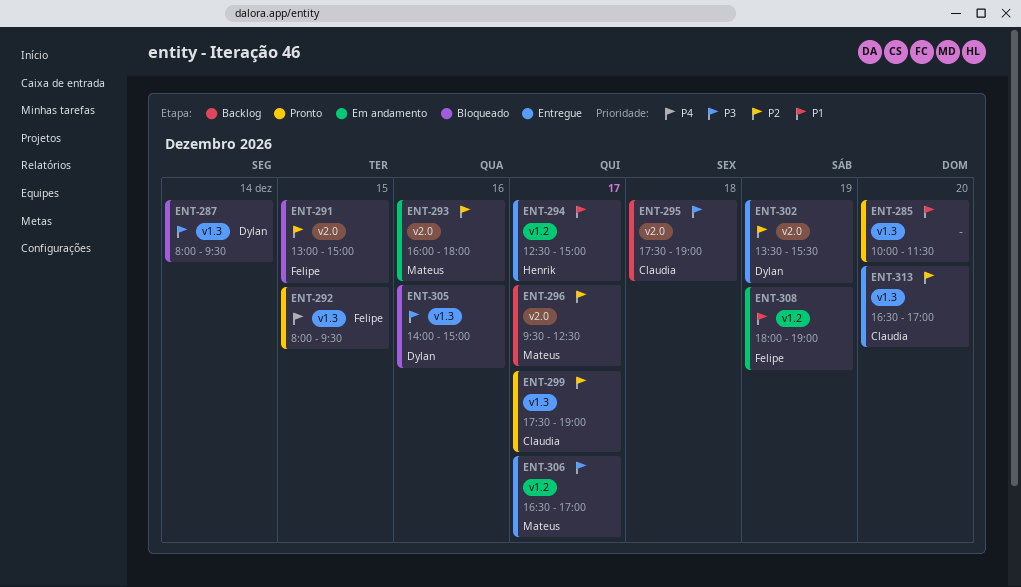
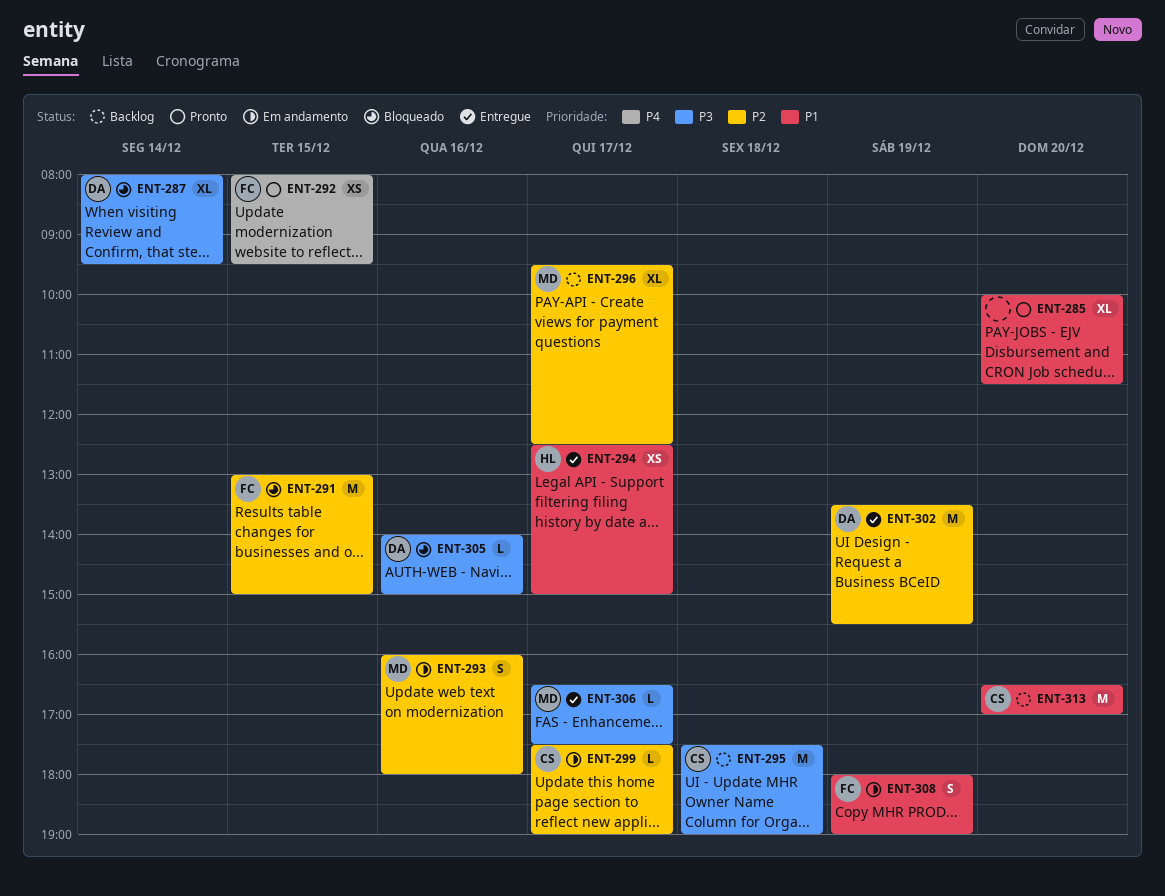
ENT-299, status: Pronto -> Em andamento
ENT-306, ends: 17:00 -> 17:30
ENT-313, status: Entregue -> Backlog
ENT-313, priority: P2 -> P1

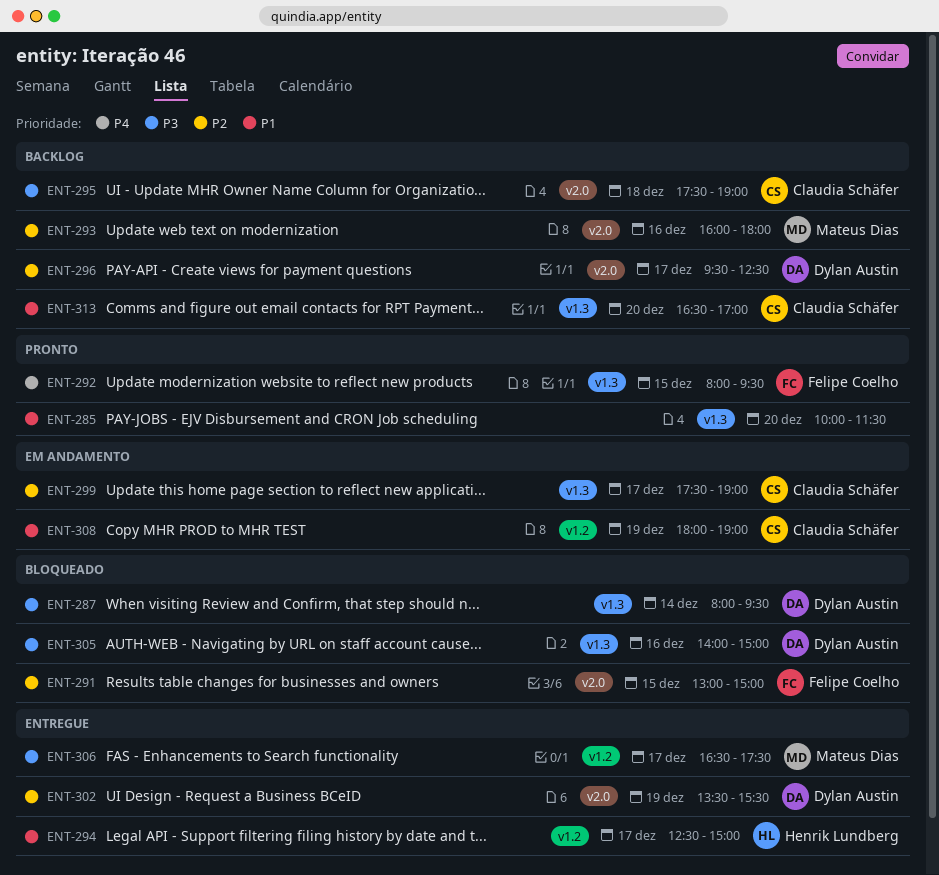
ENT-293, status: Em andamento -> Backlog
ENT-296, owner: Mateus Dias -> Dylan Austin
ENT-308, owner: Felipe Coelho -> Claudia Schäfer

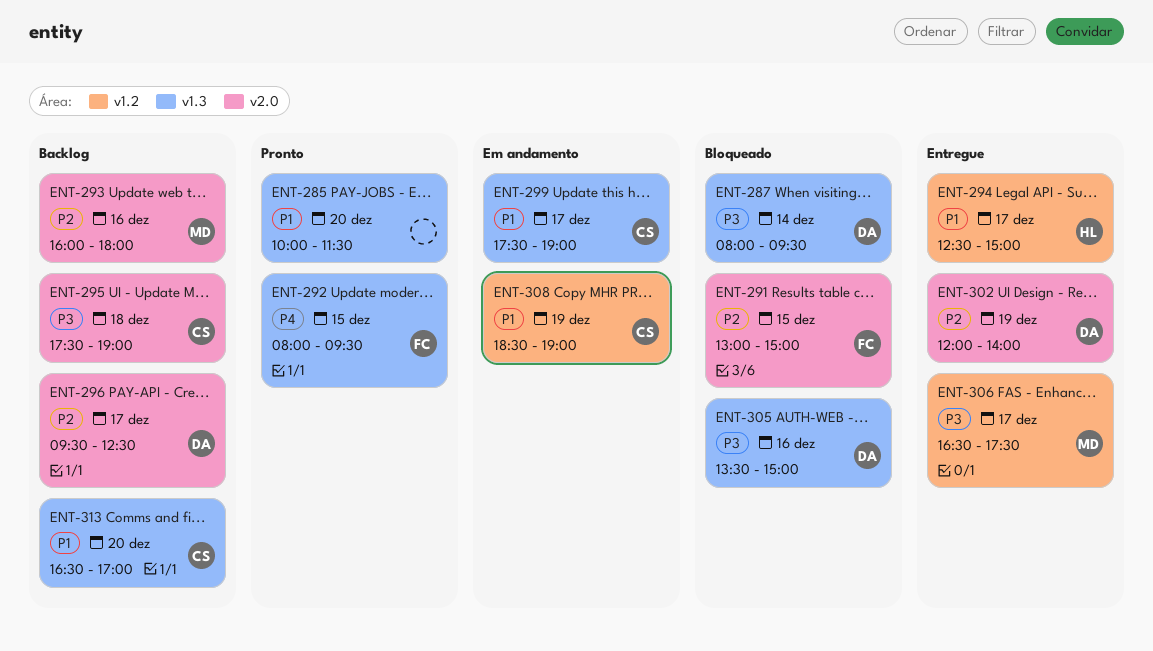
ENT-299, priority: P2 -> P1
ENT-302, begins: 13:30 -> 12:00
ENT-302, ends: 15:30 -> 14:00
ENT-305, begins: 14:00 -> 13:30
ENT-308, begins: 18:00 -> 18:30

